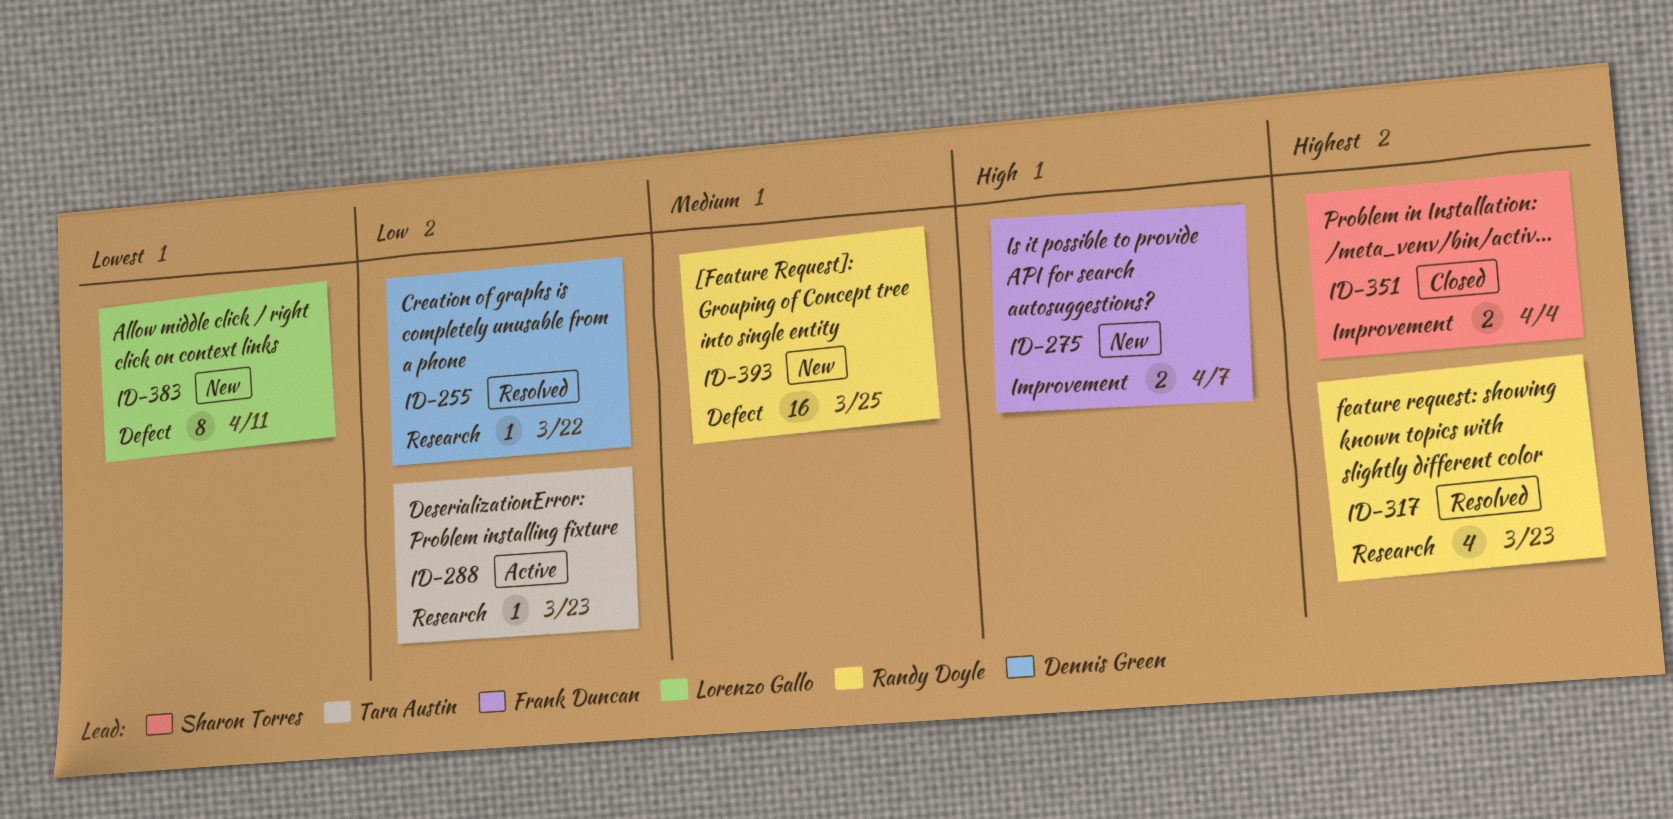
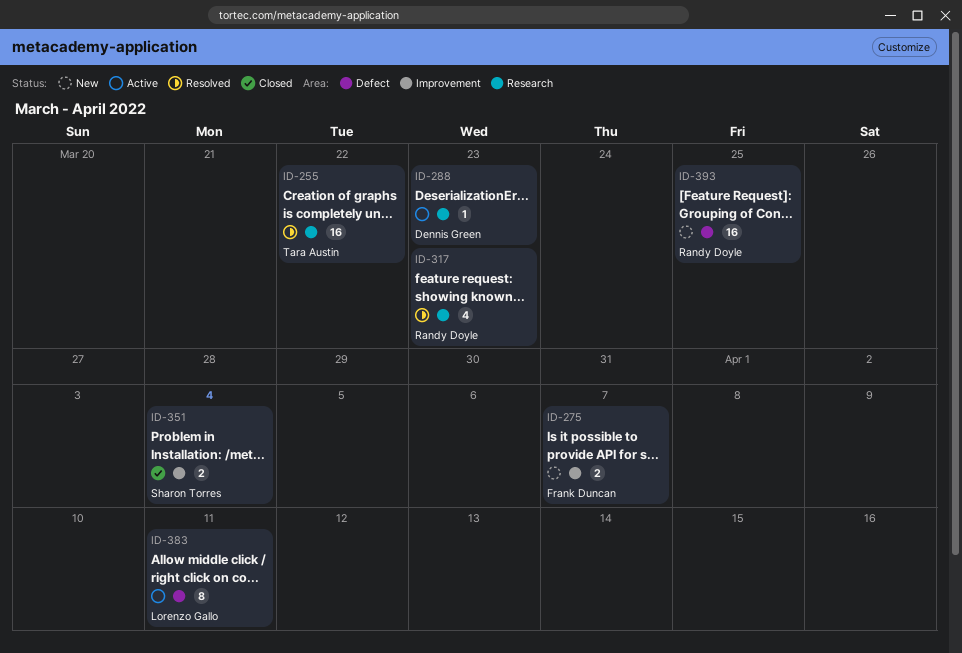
ID-255, owner: Dennis Green -> Tara Austin
ID-255, estimate: 1 -> 16
ID-288, owner: Tara Austin -> Dennis Green
ID-383, status: New -> Active

